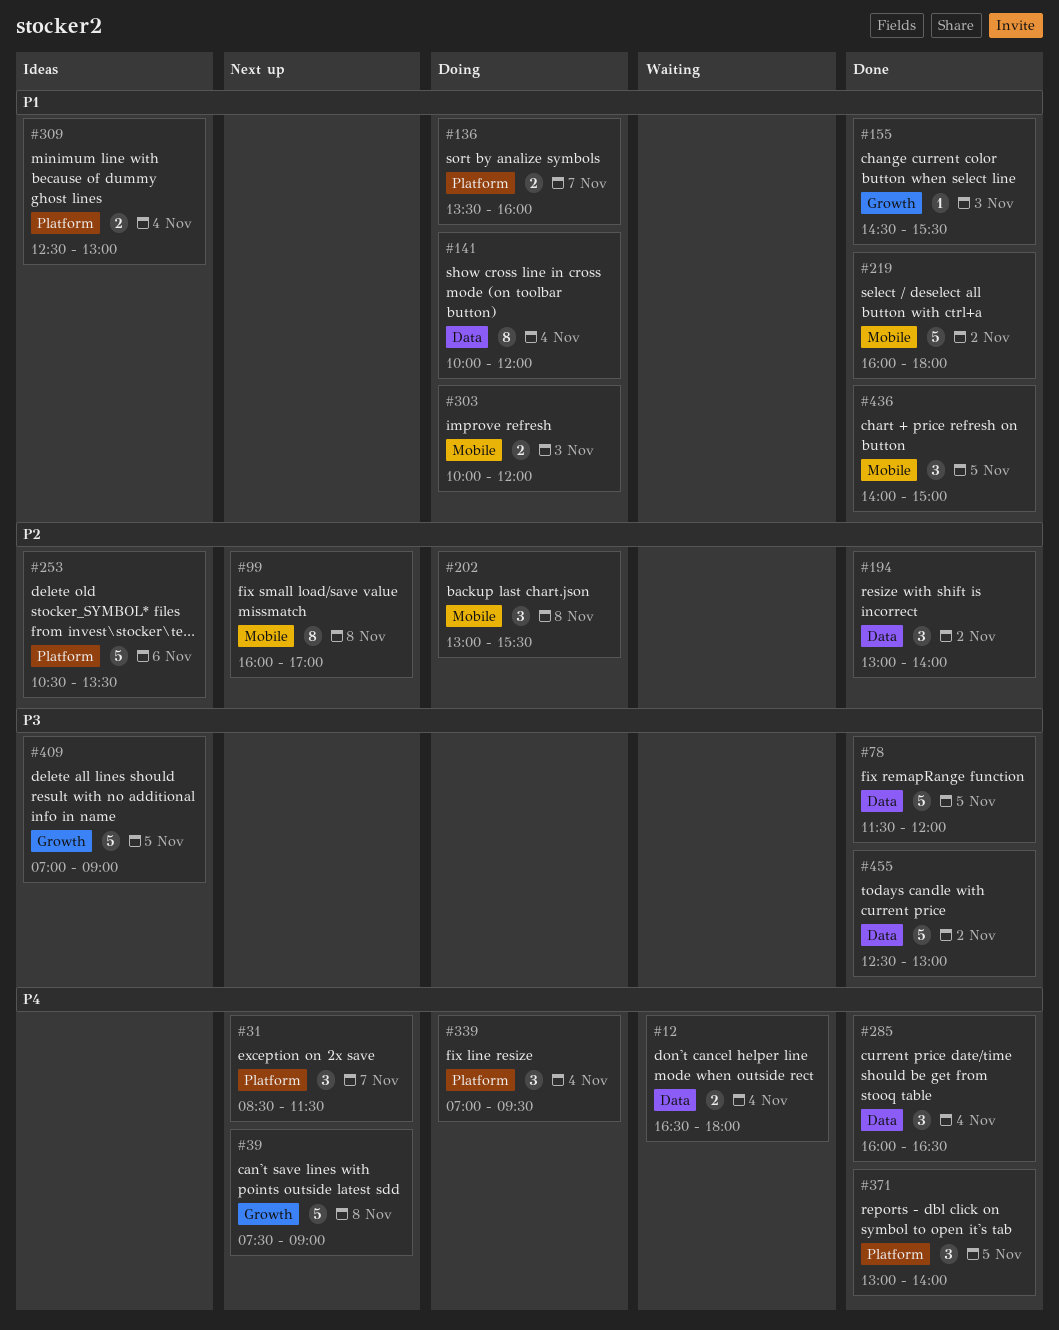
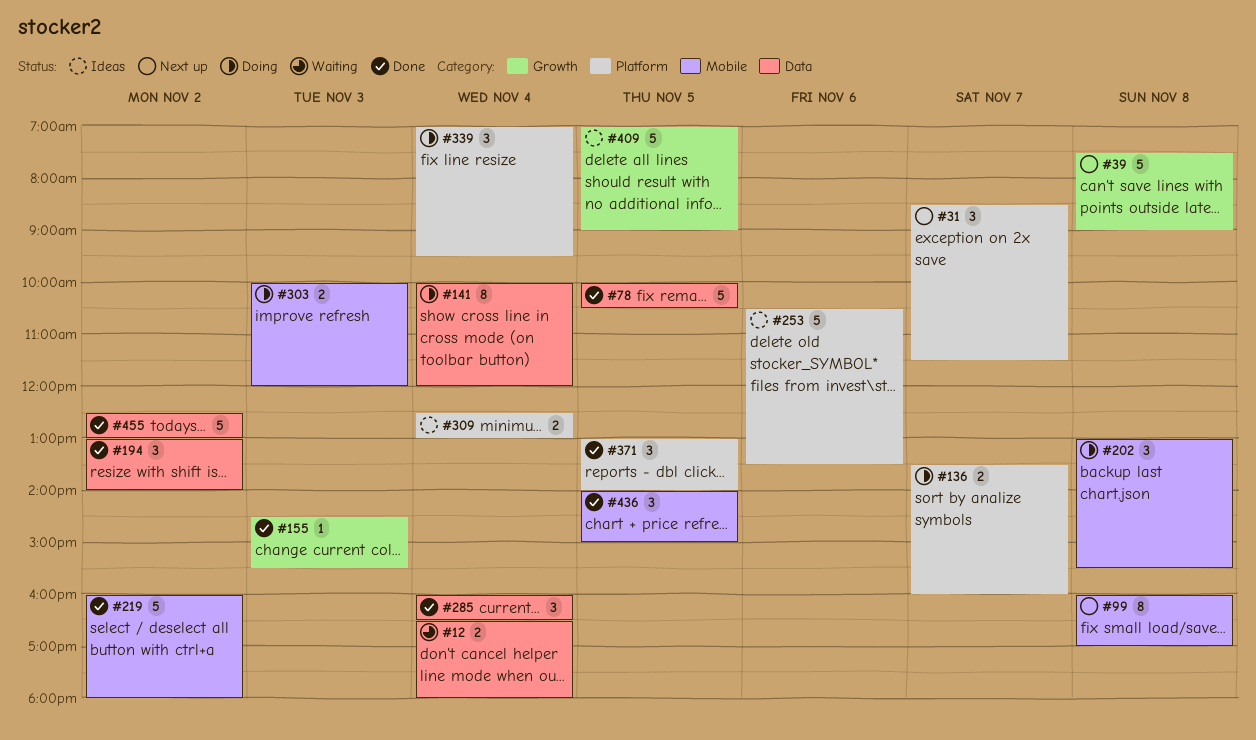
#78, begins: 11:30 -> 10:00
#78, ends: 12:00 -> 10:30

